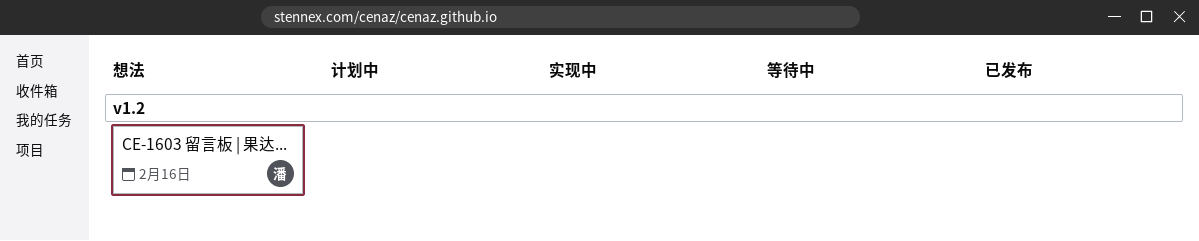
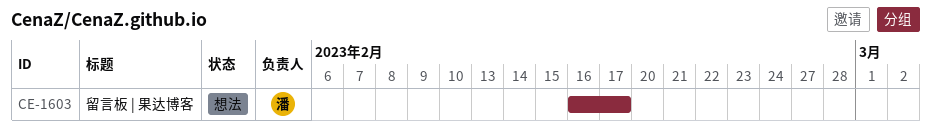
CE-1603, due: Feb 16 -> Feb 17

